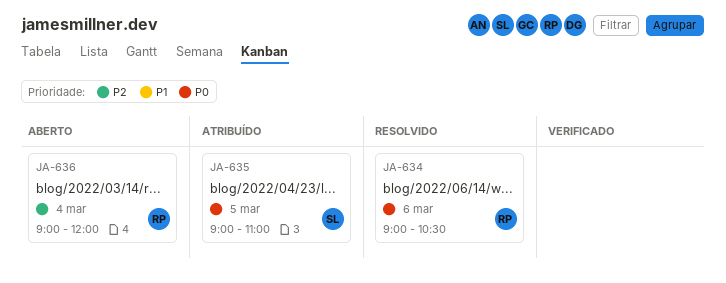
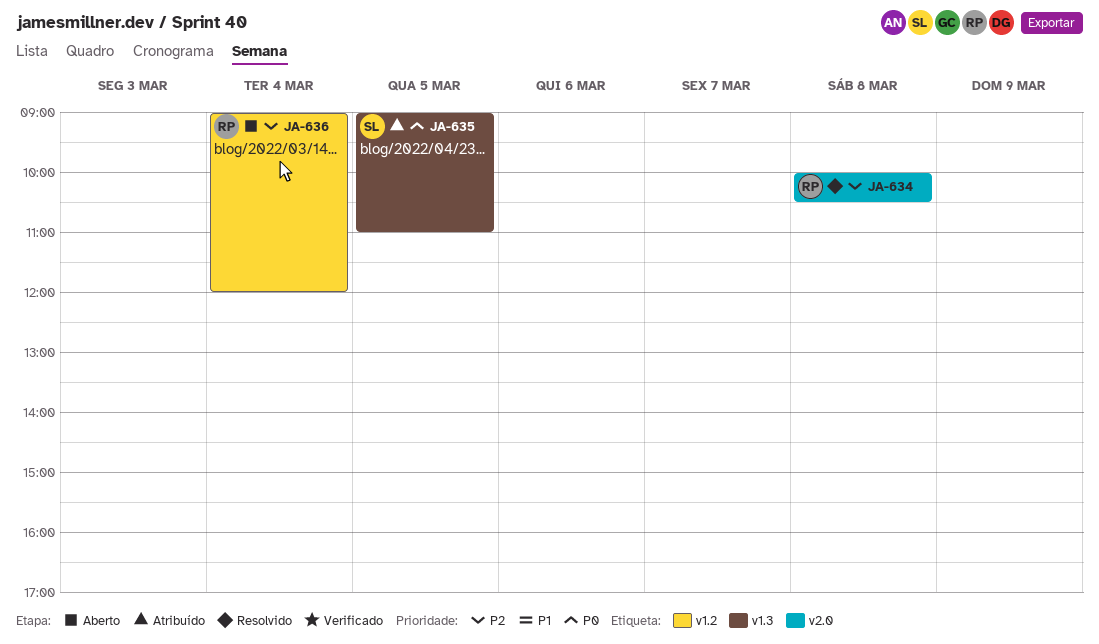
JA-634, priority: P0 -> P2
JA-634, day: Mar 6 -> Mar 8
JA-634, begins: 09:00 -> 10:00

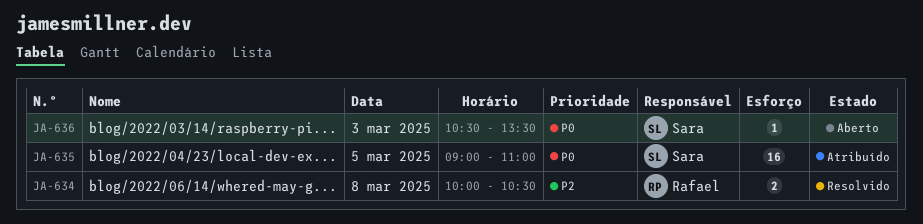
JA-636, owner: Rafael -> Sara
JA-636, priority: P2 -> P0
JA-636, day: Mar 4 -> Mar 3
JA-636, begins: 09:00 -> 10:30
JA-636, ends: 12:00 -> 13:30

